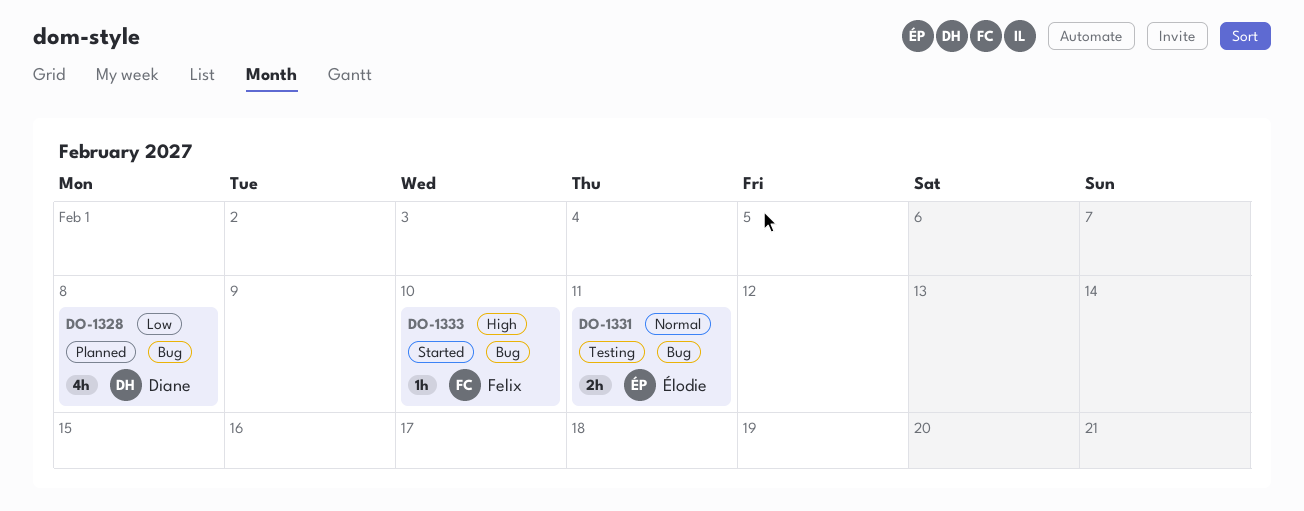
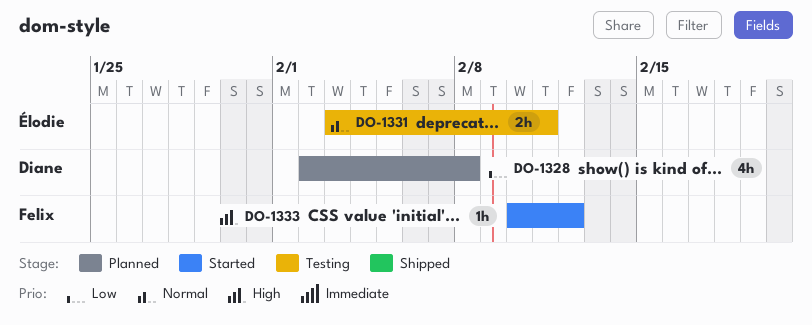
DO-1333, due: Feb 10 -> Feb 12

